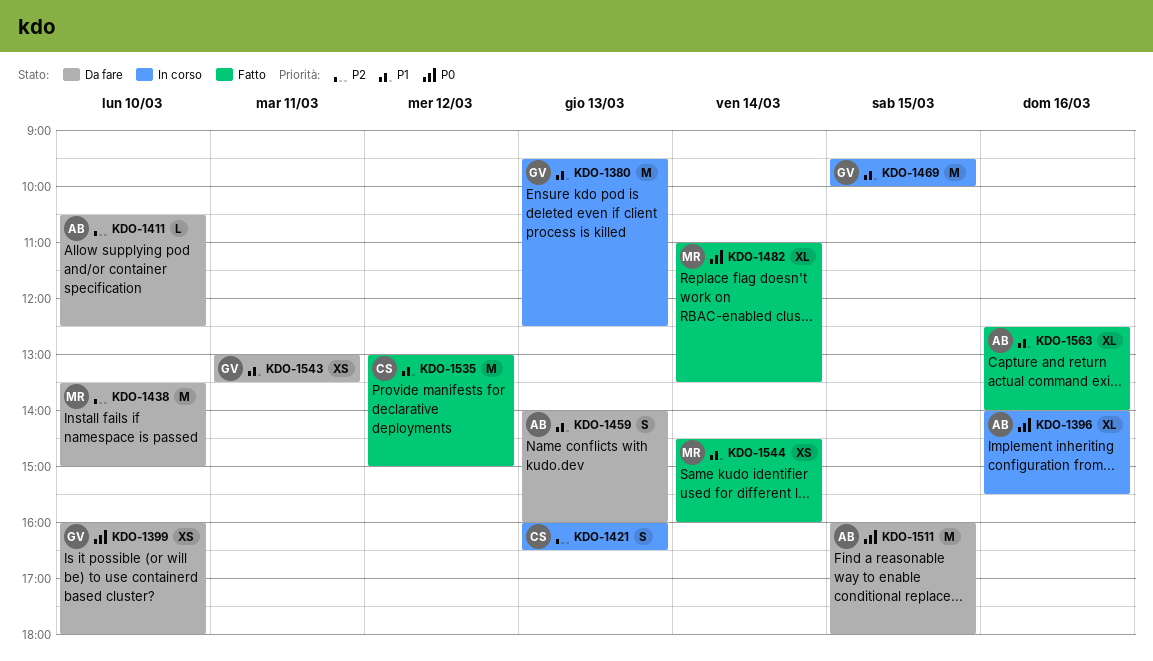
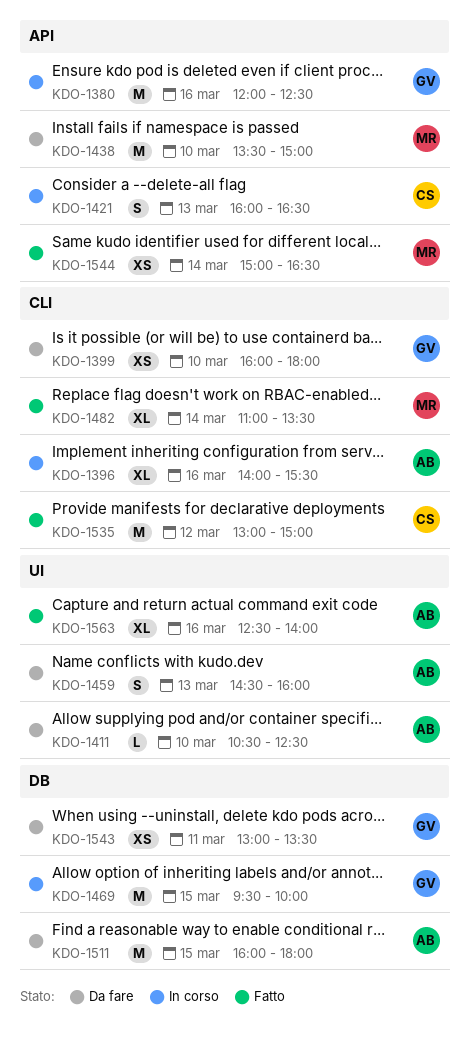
KDO-1380, day: Mar 13 -> Mar 16
KDO-1380, begins: 09:30 -> 12:00
KDO-1459, begins: 14:00 -> 14:30
KDO-1544, begins: 14:30 -> 15:00
KDO-1544, ends: 16:00 -> 16:30

